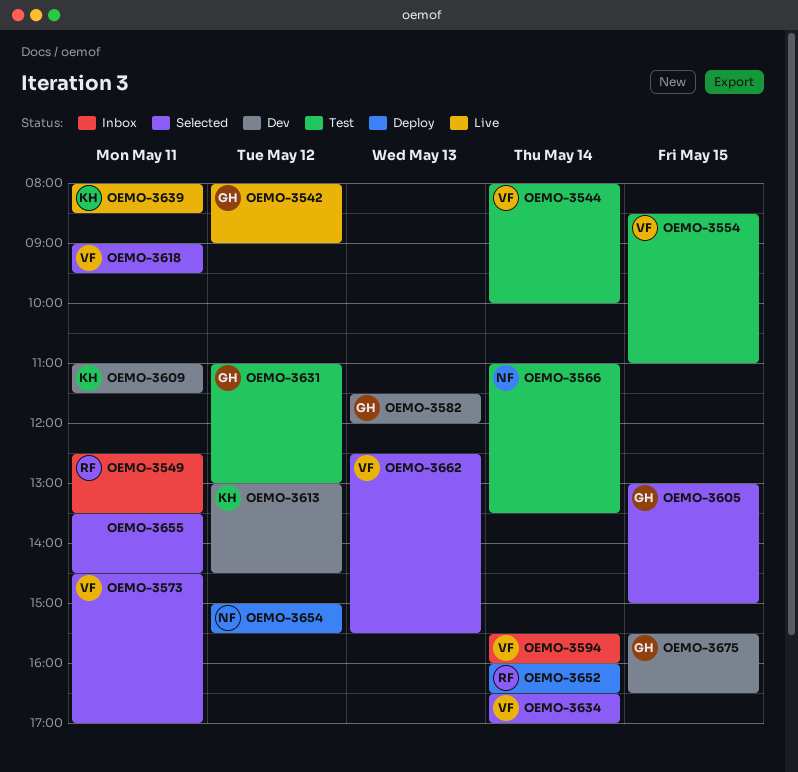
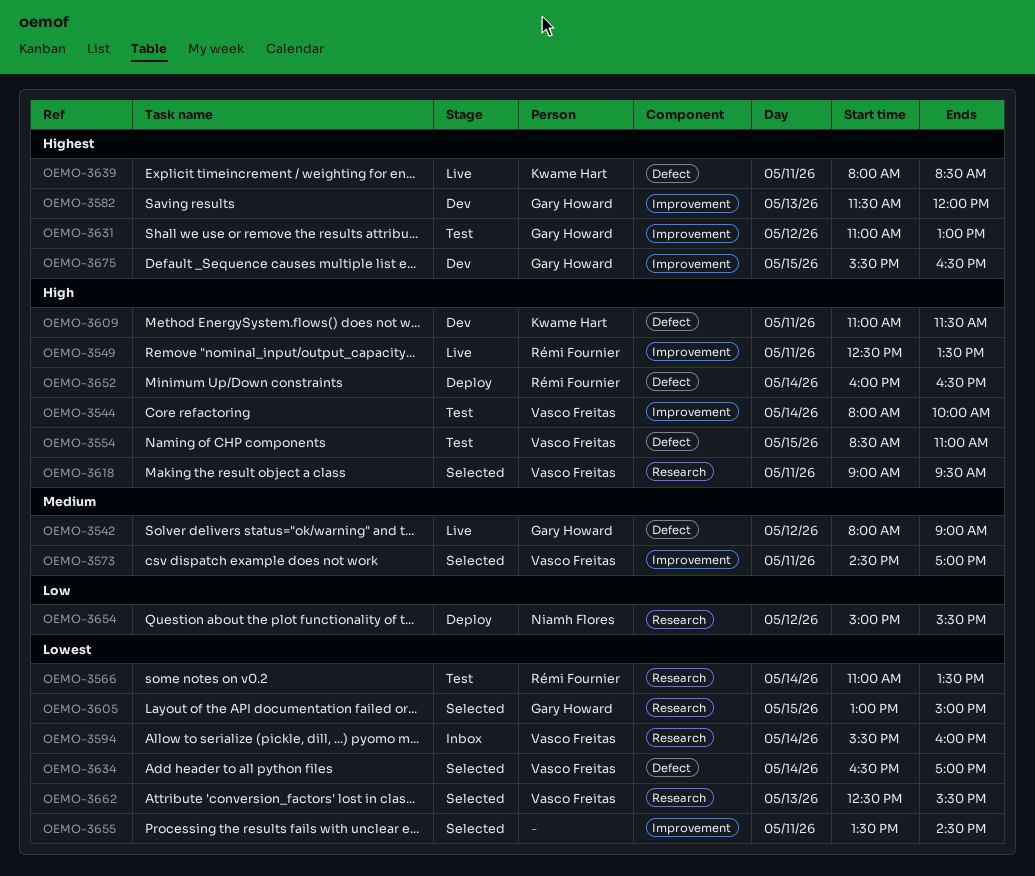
OEMO-3549, status: Inbox -> Live
OEMO-3566, owner: Niamh Flores -> Rémi Fournier
OEMO-3613: present -> none

